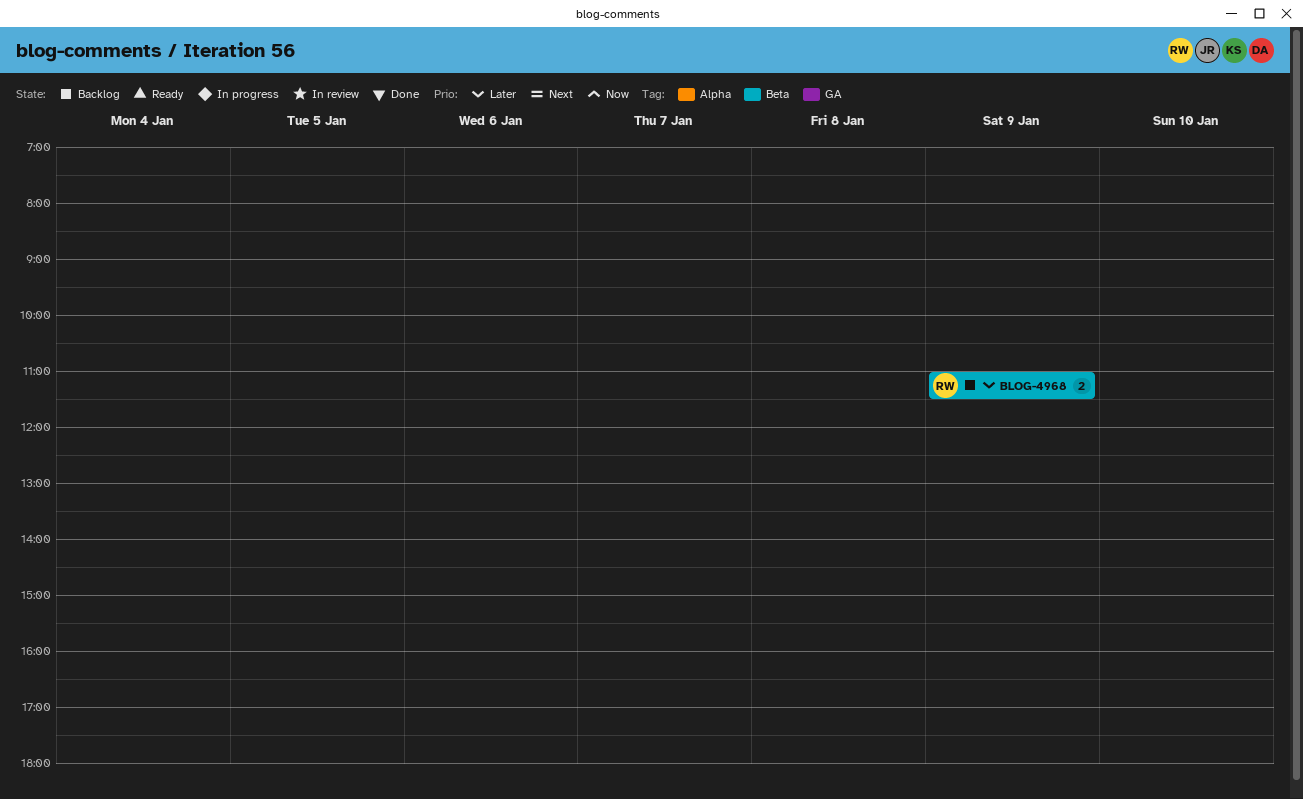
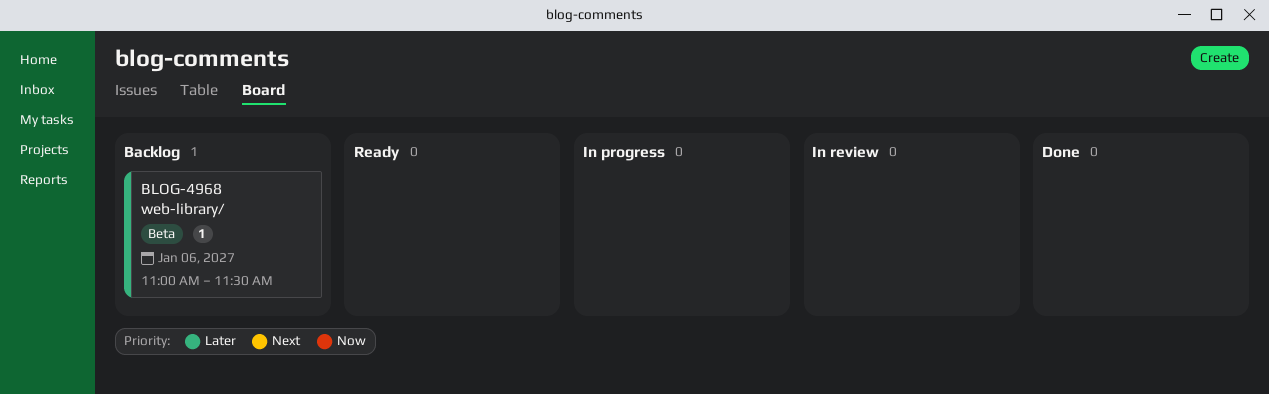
BLOG-4968, estimate: 2 -> 1
BLOG-4968, day: Jan 9 -> Jan 6

